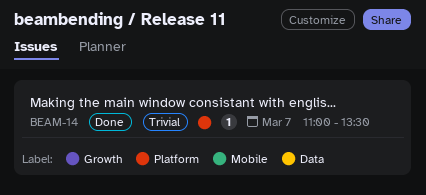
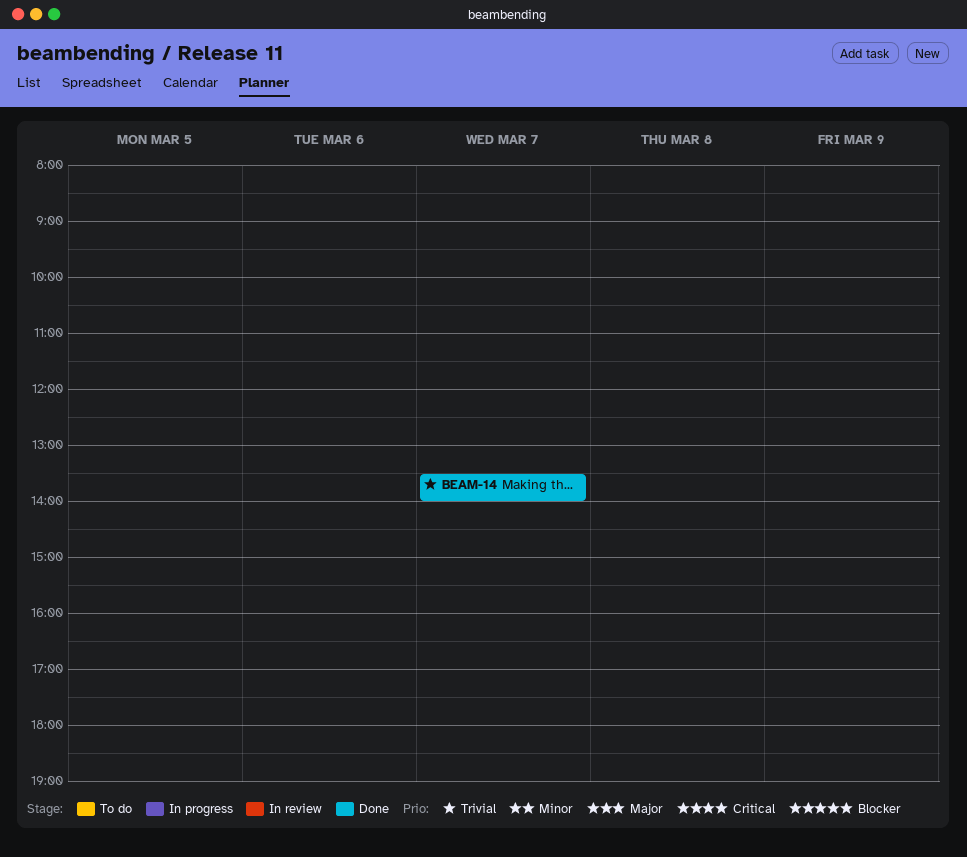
BEAM-14, begins: 11:00 -> 13:30
BEAM-14, ends: 13:30 -> 14:00

